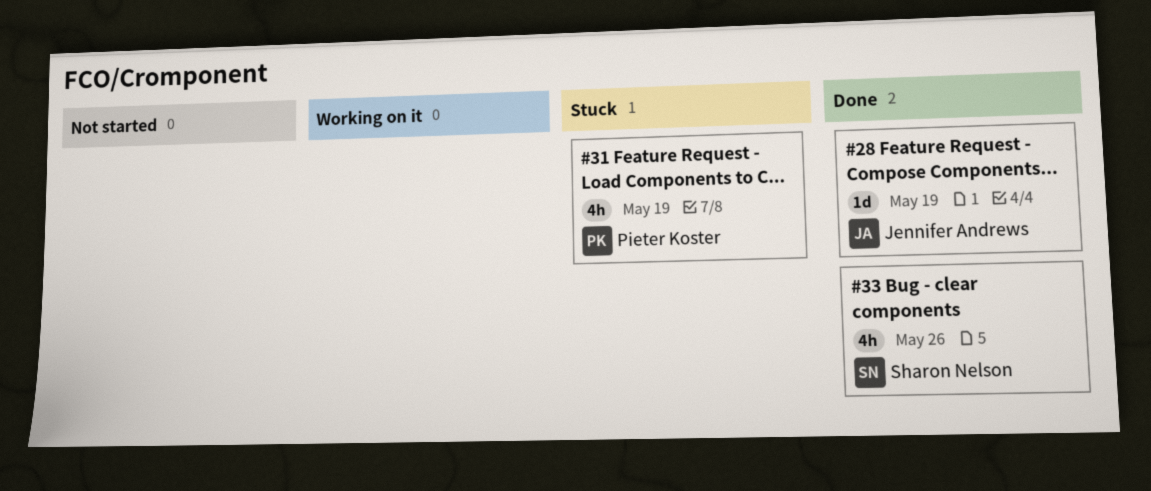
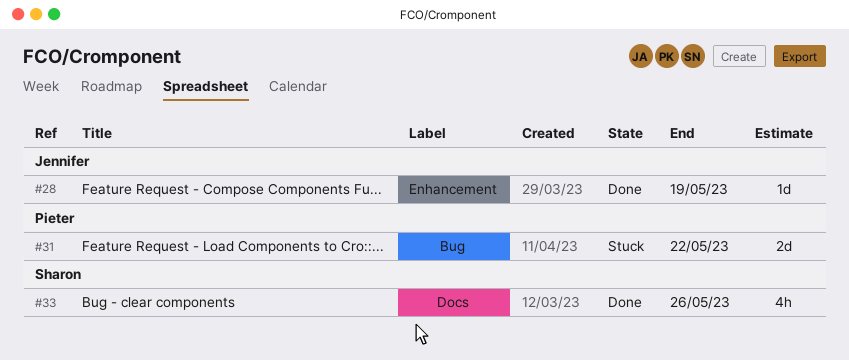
#31, estimate: 4h -> 2d
#31, due: May 19 -> May 22

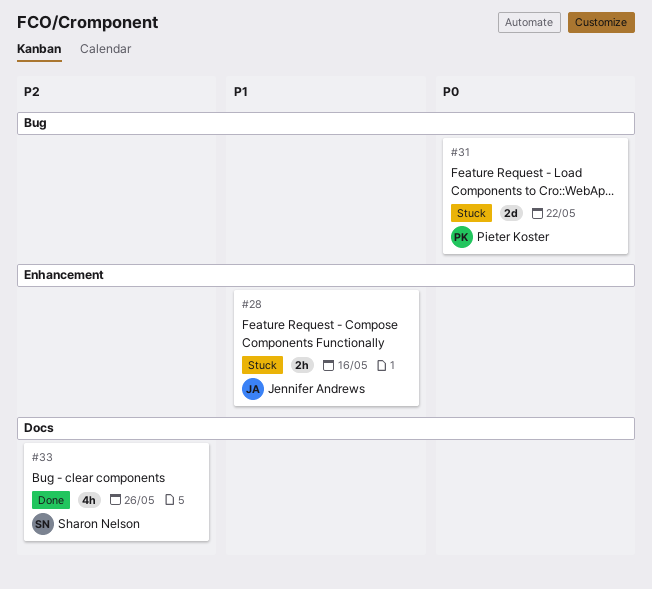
#28, status: Done -> Stuck
#28, estimate: 1d -> 2h
#28, due: May 19 -> May 16

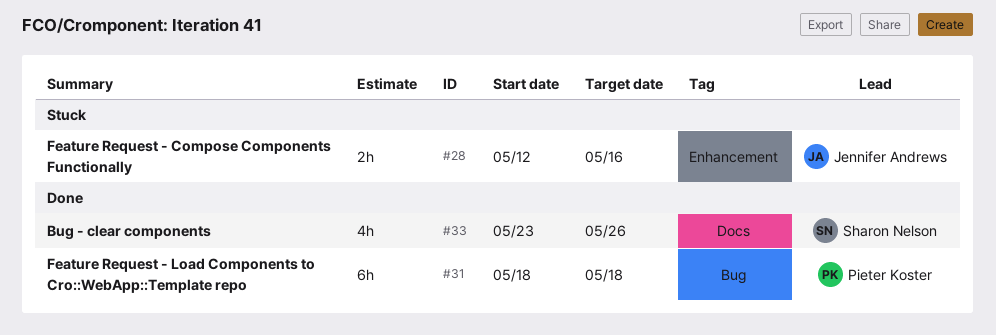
#31, status: Stuck -> Done
#31, estimate: 2d -> 6h
#31, due: May 22 -> May 18

